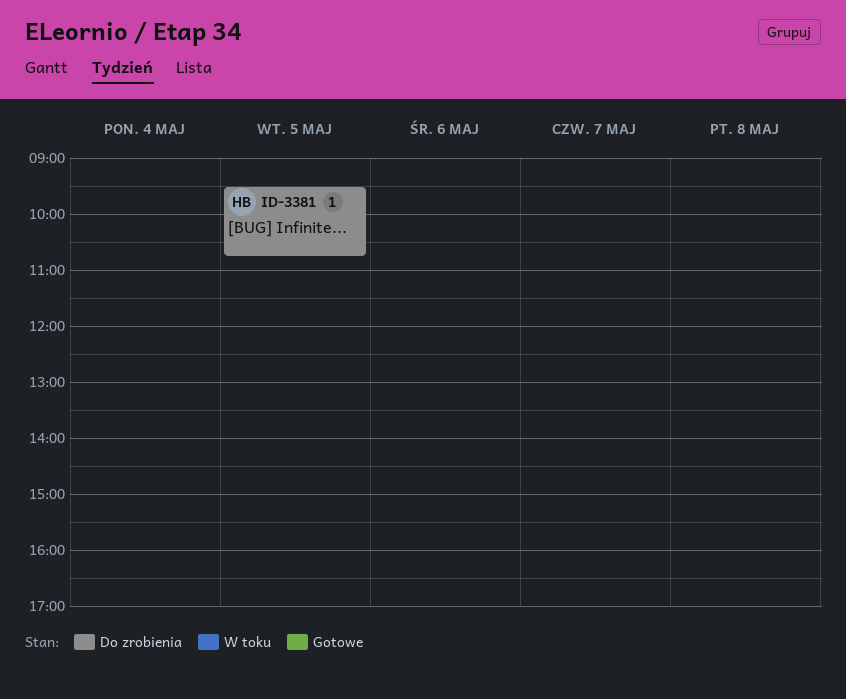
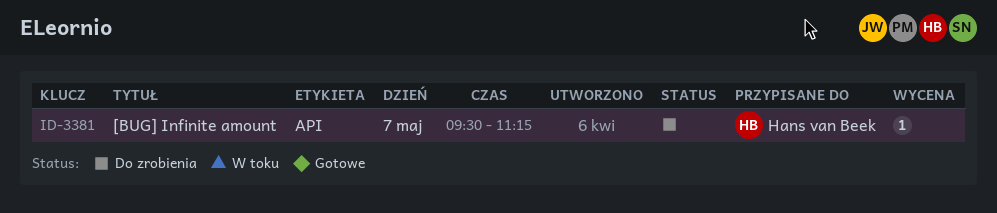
ID-3381, day: May 5 -> May 7
ID-3381, ends: 10:45 -> 11:15

